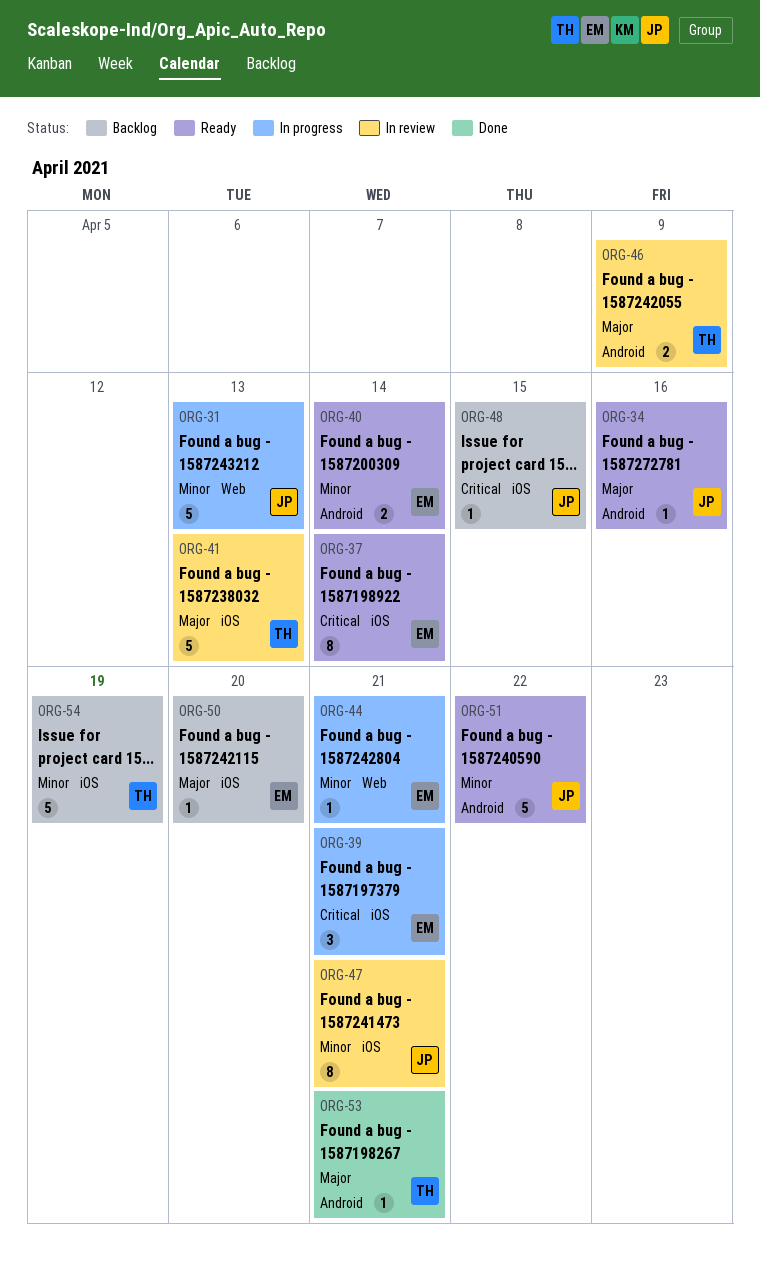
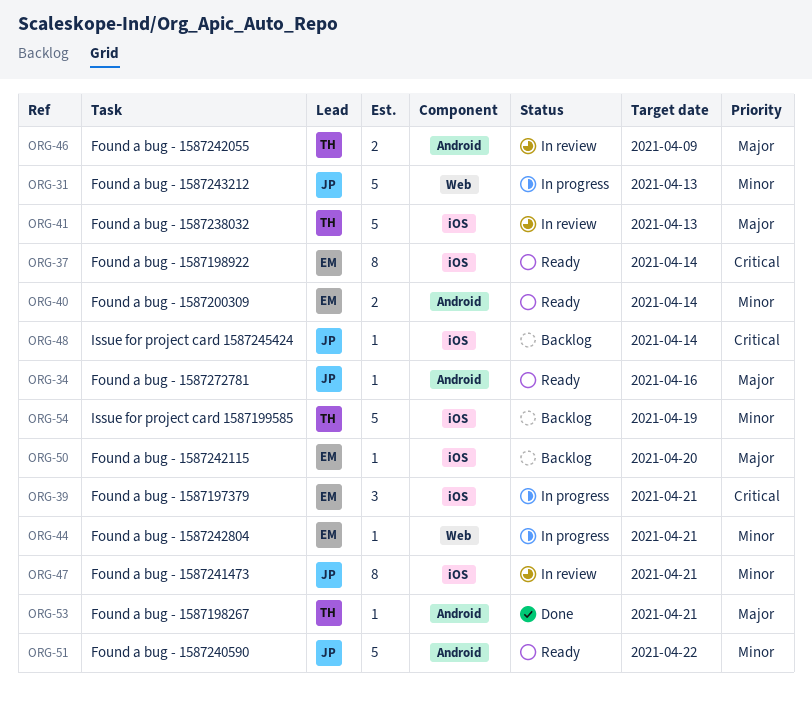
ORG-48, due: Apr 15 -> Apr 14

